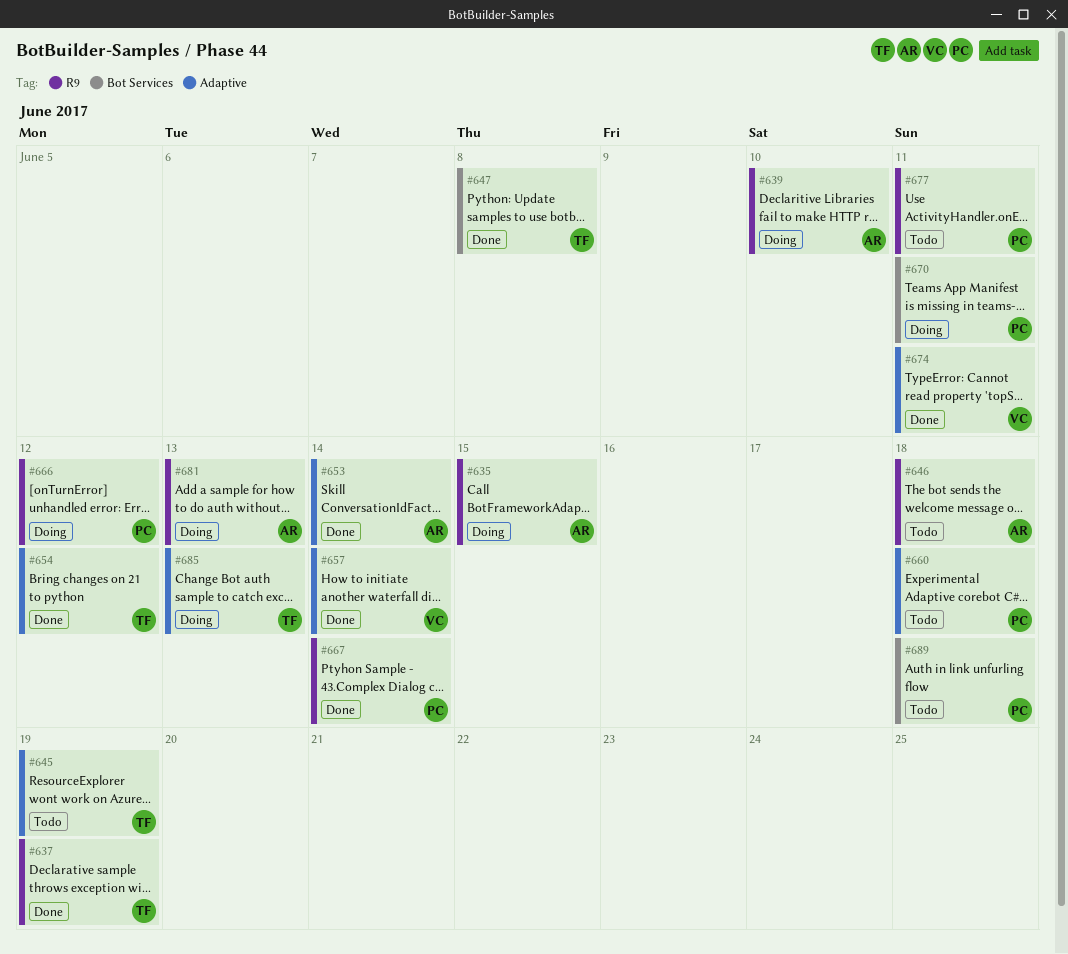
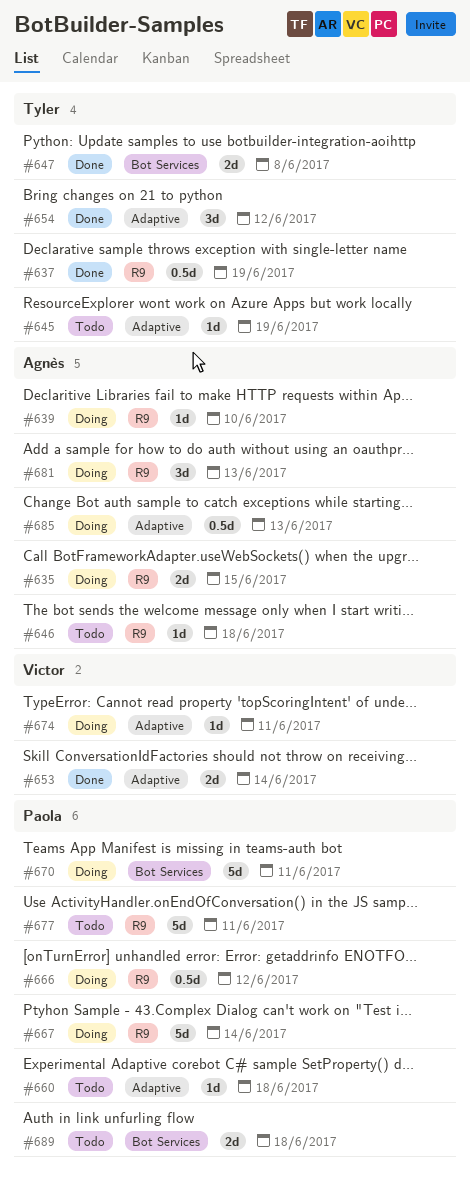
#653, owner: Agnès -> Victor
#657: present -> none
#667, status: Done -> Doing
#674, status: Done -> Doing
#685, owner: Tyler -> Agnès

